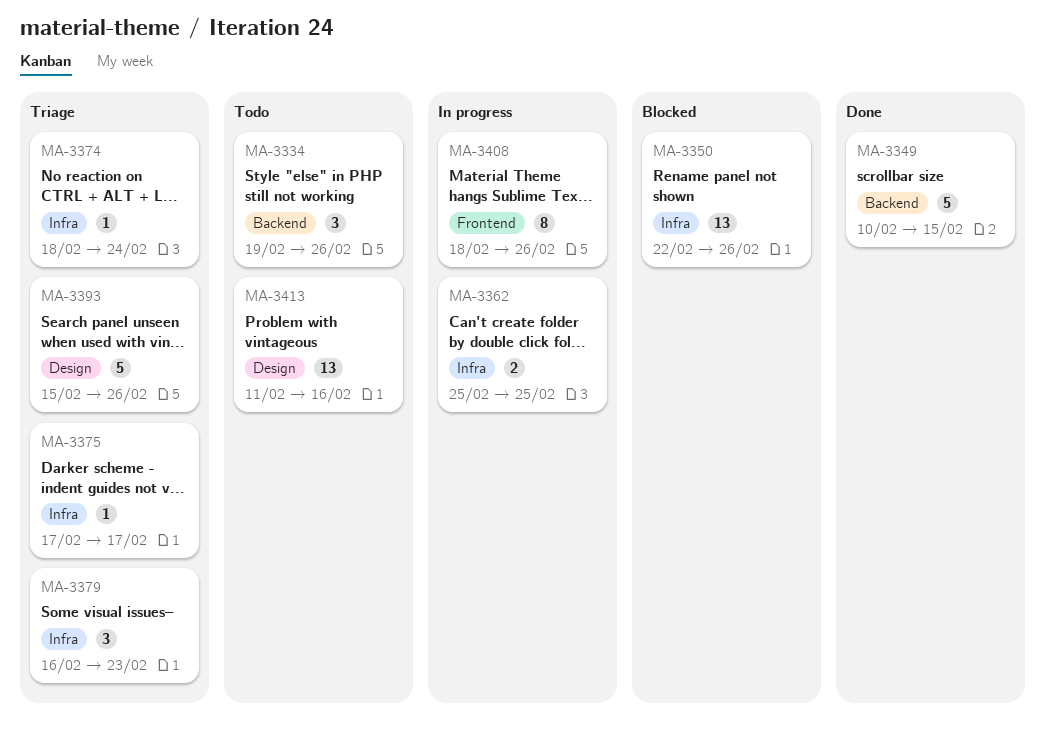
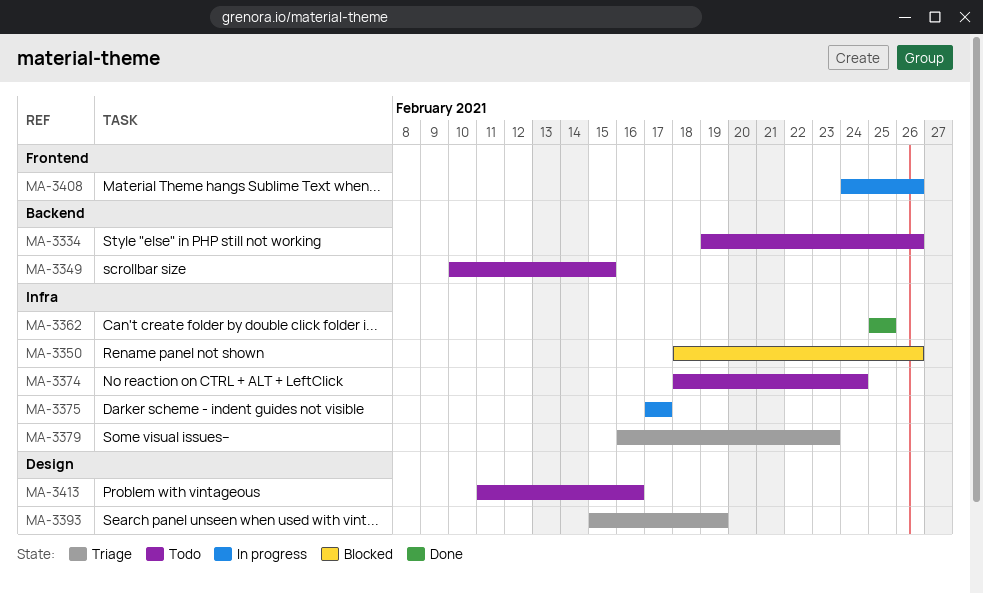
MA-3349, status: Done -> Todo
MA-3350, start: Feb 22 -> Feb 18
MA-3362, status: In progress -> Done
MA-3374, status: Triage -> Todo
MA-3375, status: Triage -> In progress
MA-3393, due: Feb 26 -> Feb 19
MA-3408, start: Feb 18 -> Feb 24

